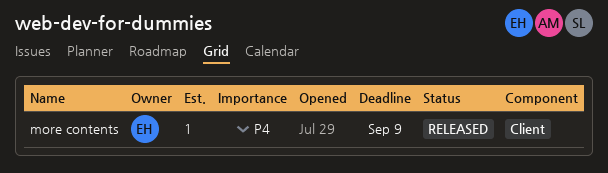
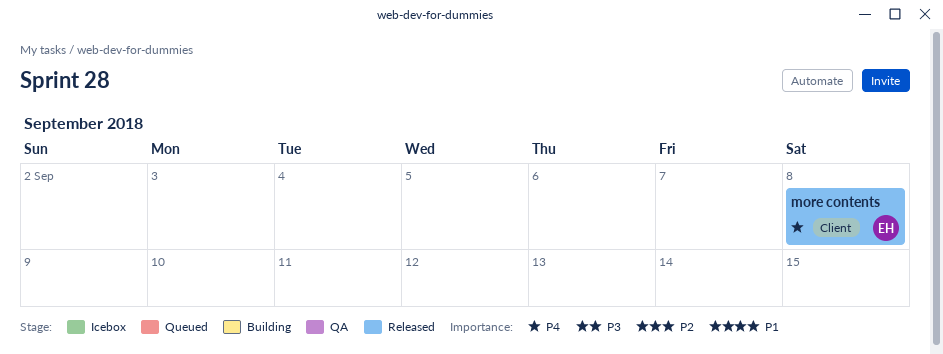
more contents, due: Sep 9 -> Sep 8

